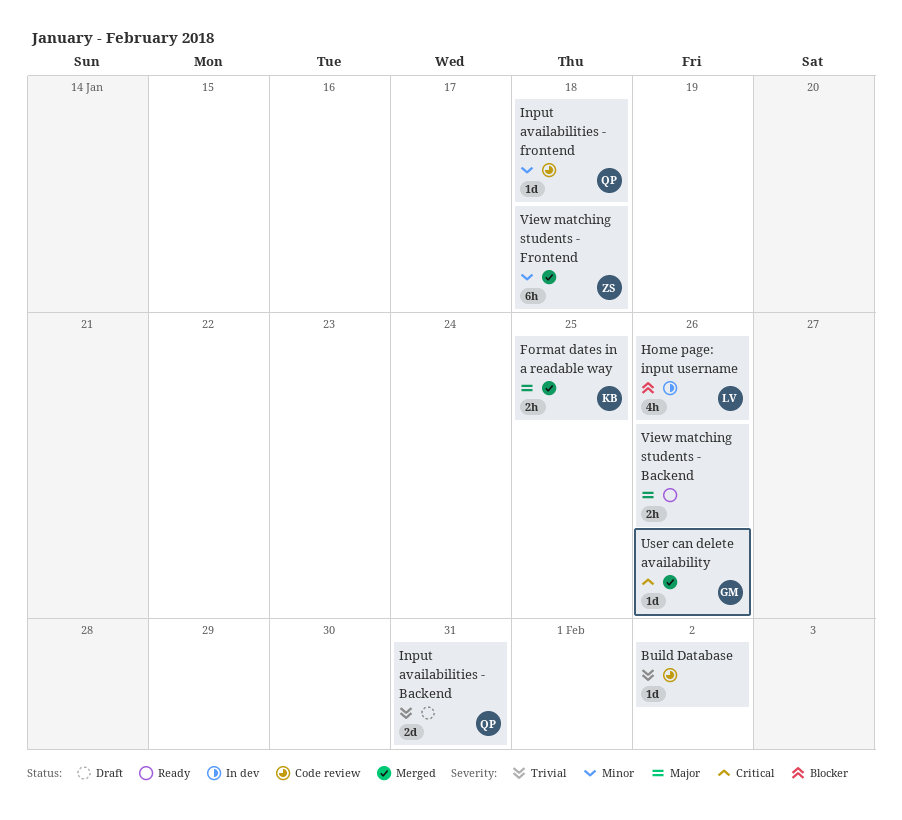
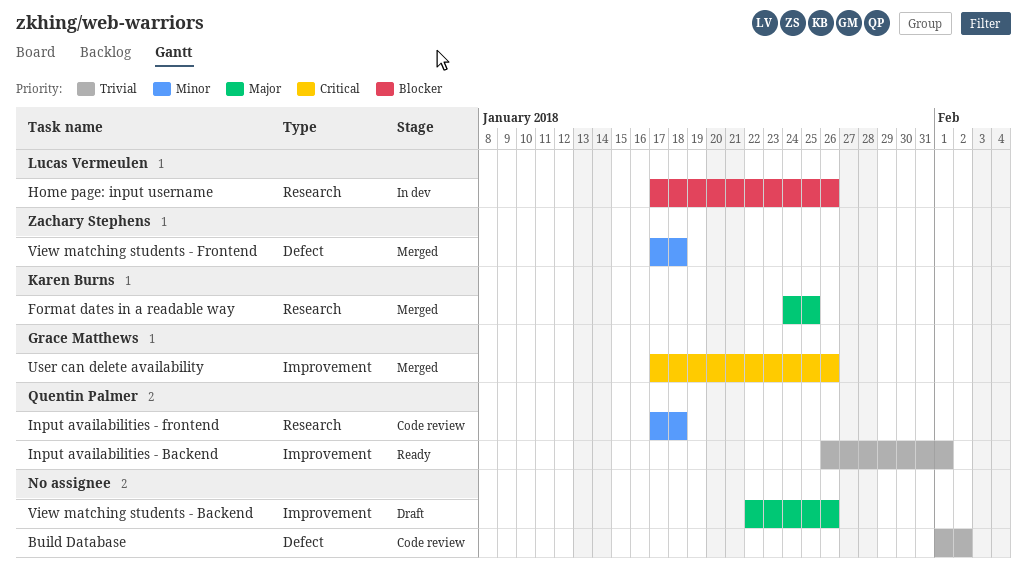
Input availabilities - Backend, status: Draft -> Ready
Input availabilities - Backend, due: Jan 31 -> Feb 1
View matching students - Backend, status: Ready -> Draft

